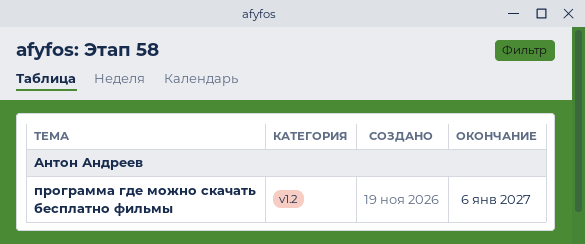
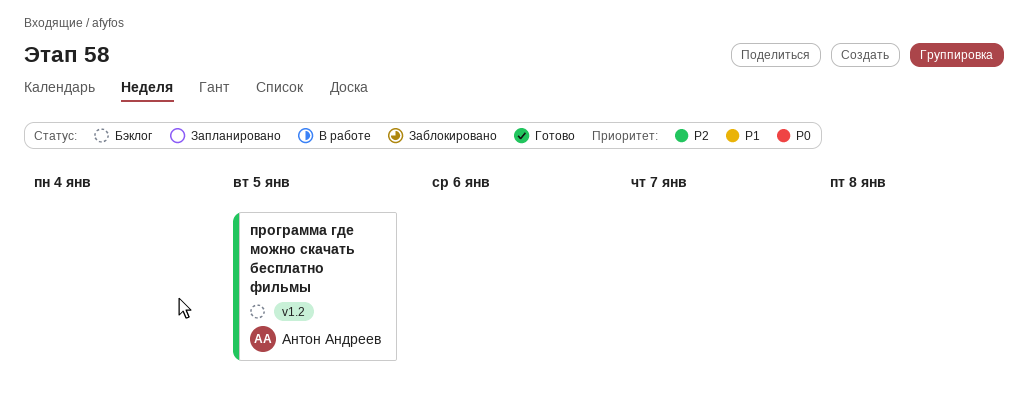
программа где можно скачать бесплатно фильмы, due: Jan 6 -> Jan 5

